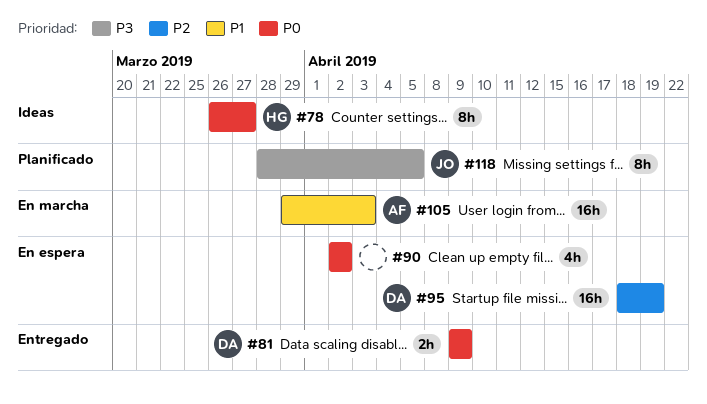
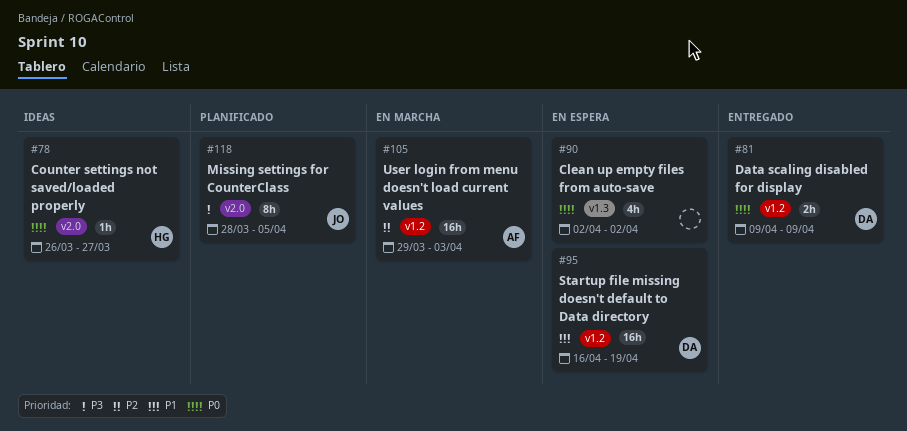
#78, estimate: 8h -> 1h
#95, priority: P2 -> P1
#95, start: Apr 18 -> Apr 16
#105, priority: P1 -> P2

